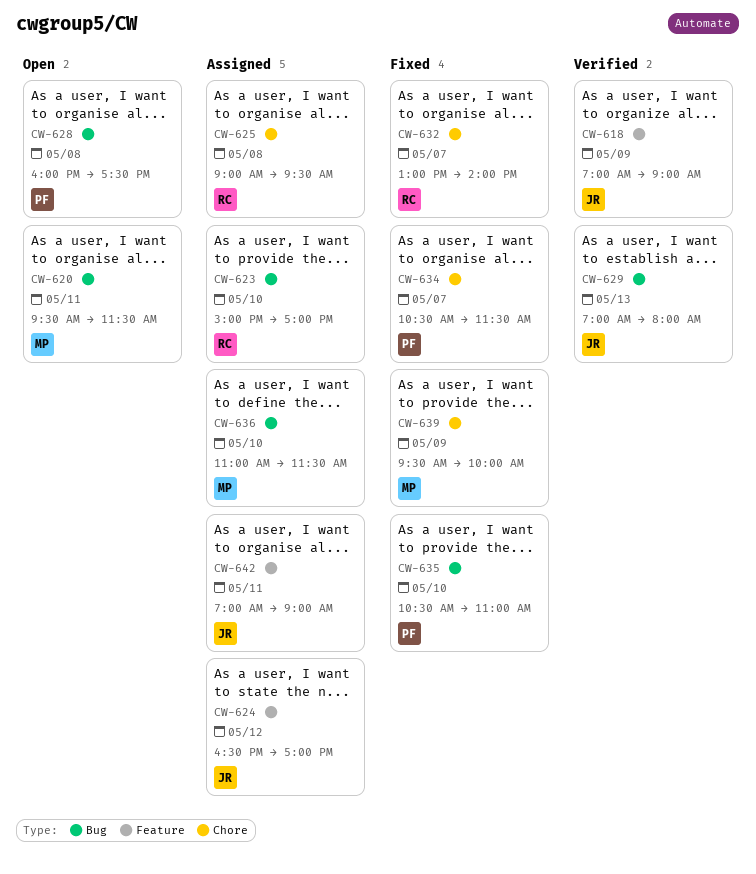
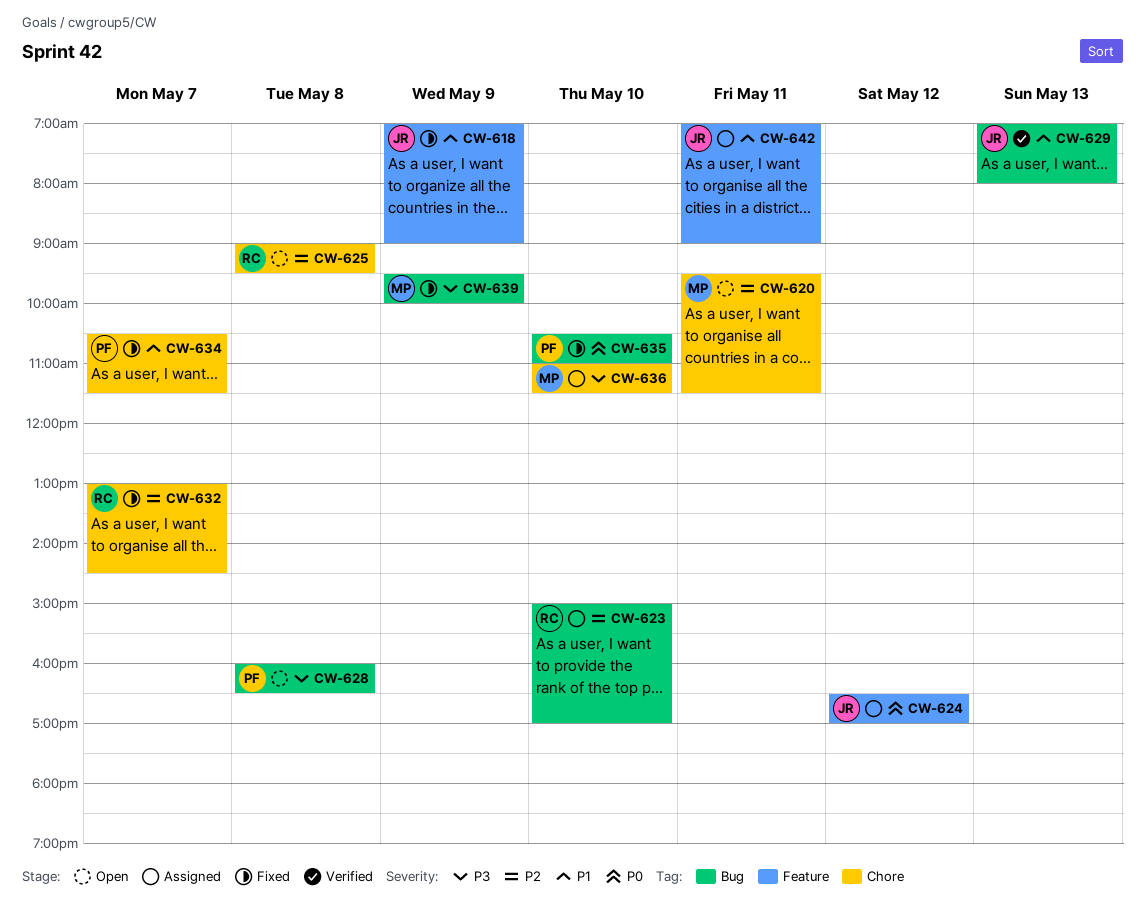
CW-618, status: Verified -> Fixed
CW-620, label: Bug -> Chore
CW-625, status: Assigned -> Open
CW-628, ends: 17:30 -> 16:30
CW-632, ends: 14:00 -> 14:30
CW-636, label: Bug -> Chore
CW-639, label: Chore -> Bug

